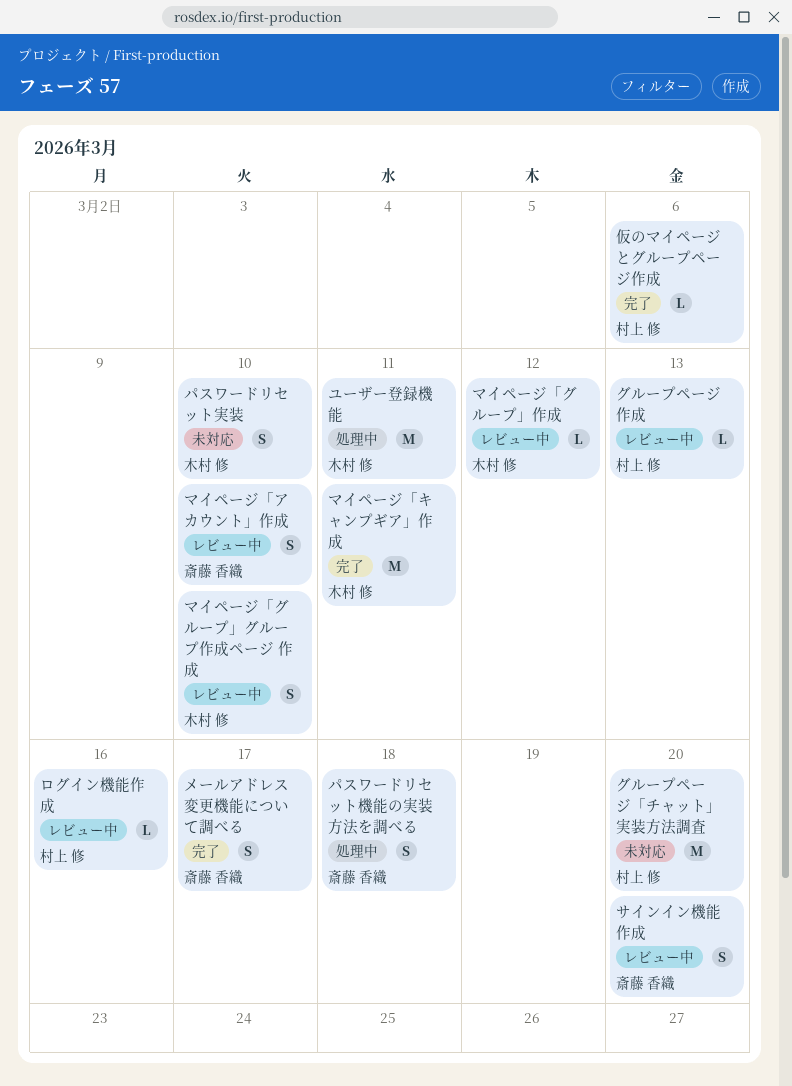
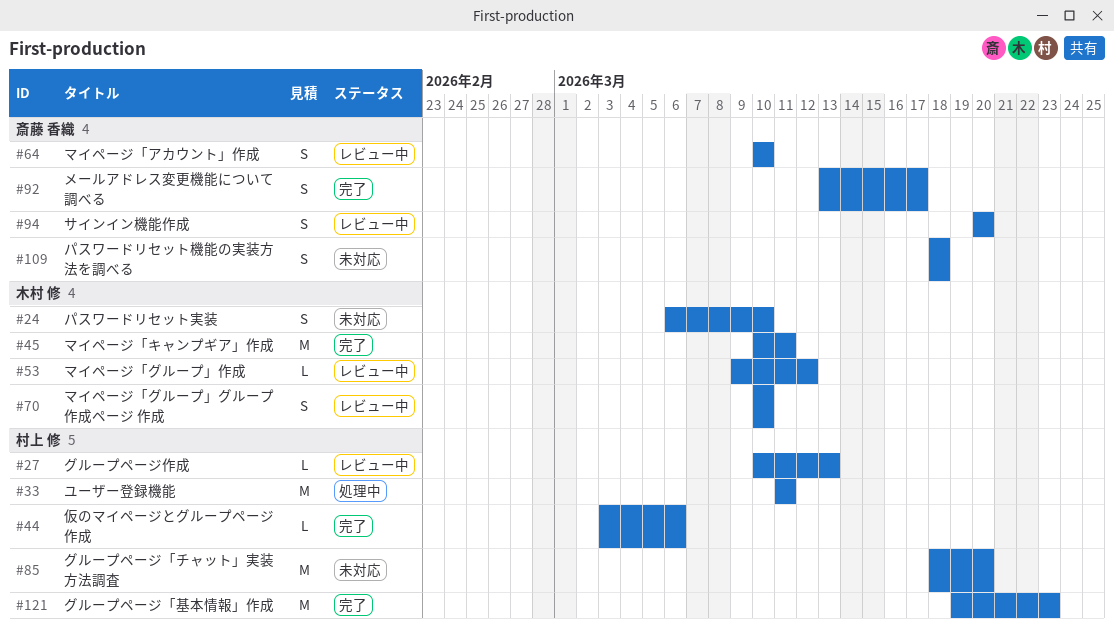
グループページ「基本情報」作成: none -> present
パスワードリセット機能の実装方法を調べる, status: 処理中 -> 未対応
ユーザー登録機能, owner: 木村 修 -> 村上 修
ログイン機能作成: present -> none

